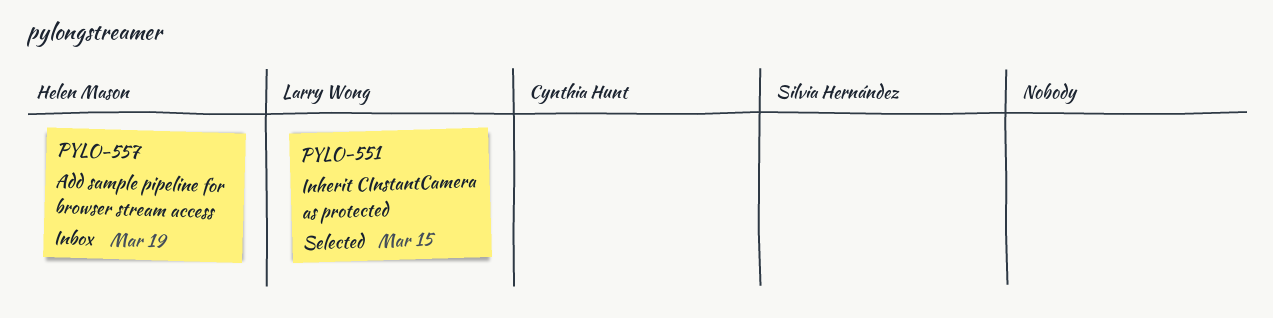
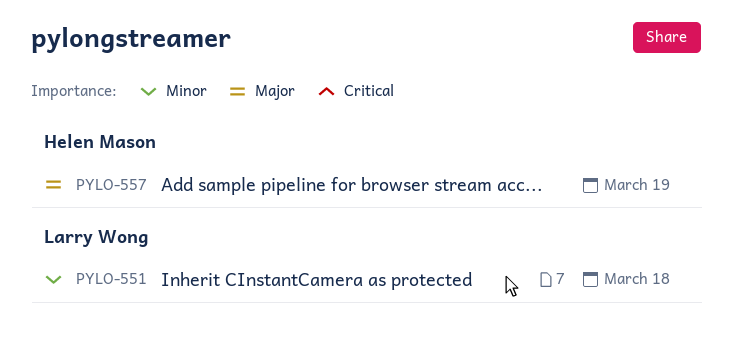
PYLO-551, due: Mar 15 -> Mar 18

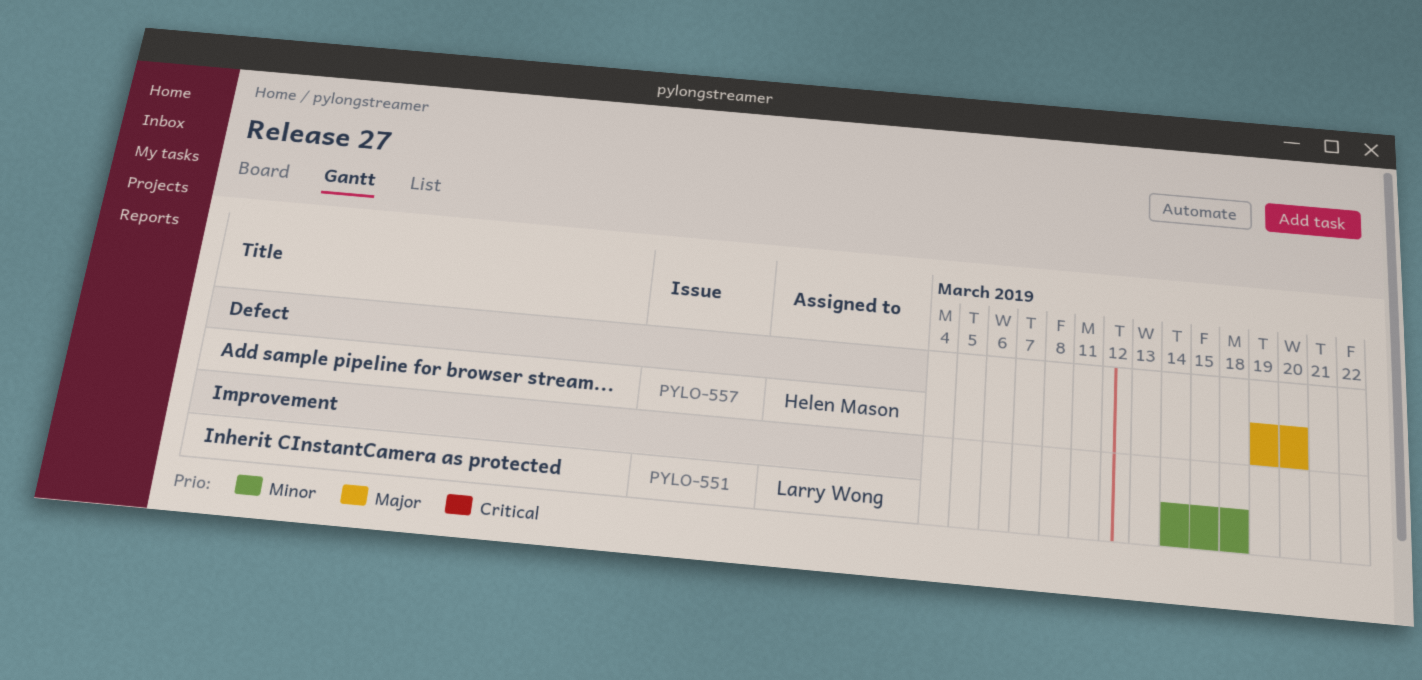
PYLO-557, due: Mar 19 -> Mar 20

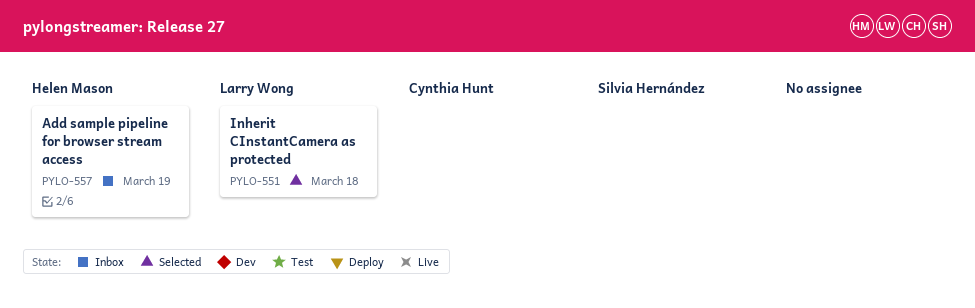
PYLO-557, due: Mar 20 -> Mar 19

